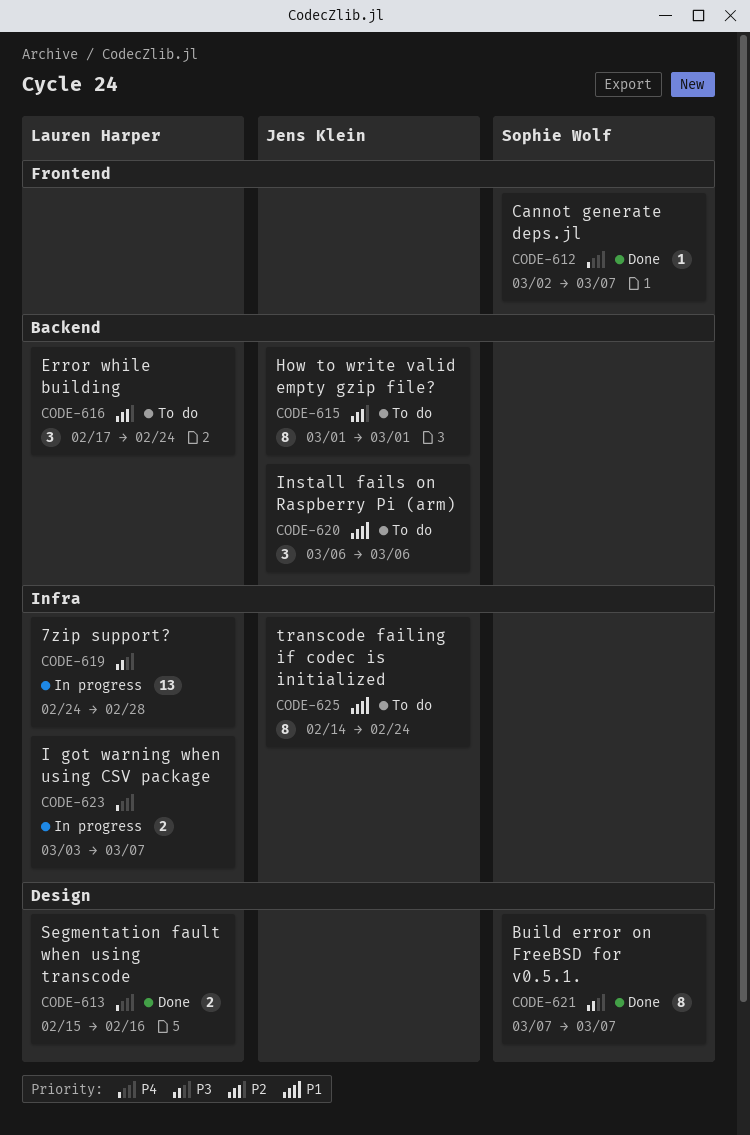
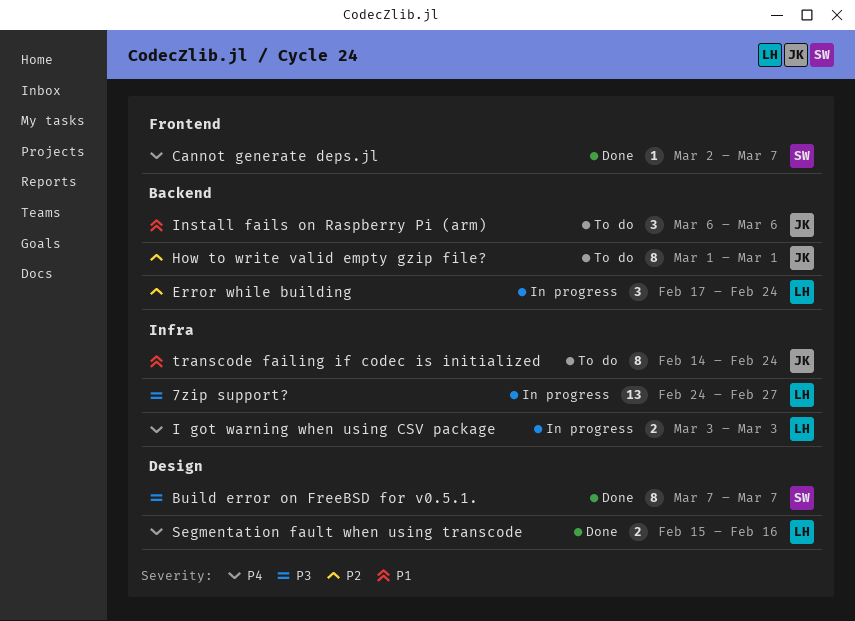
7zip support?, due: Feb 28 -> Feb 27
Error while building, status: To do -> In progress
I got warning when using CSV package, due: Mar 7 -> Mar 3

